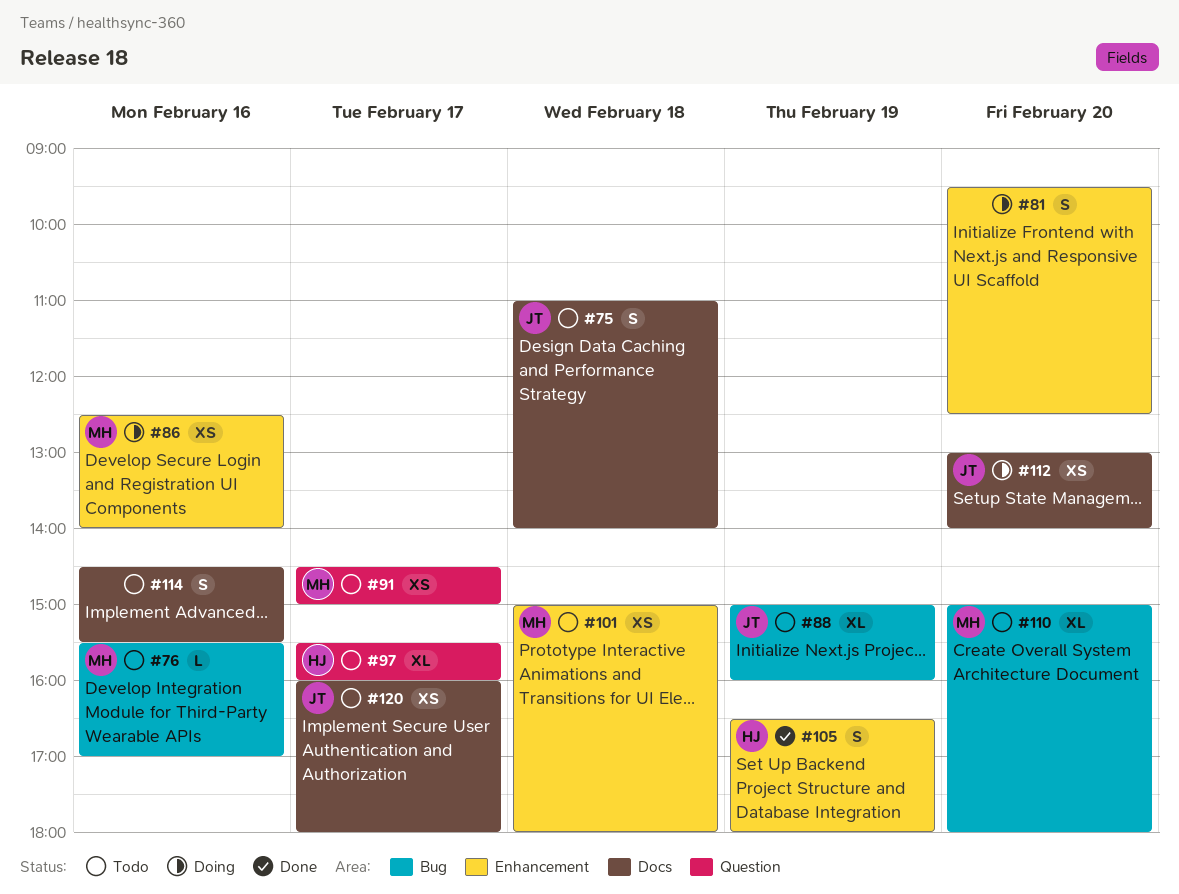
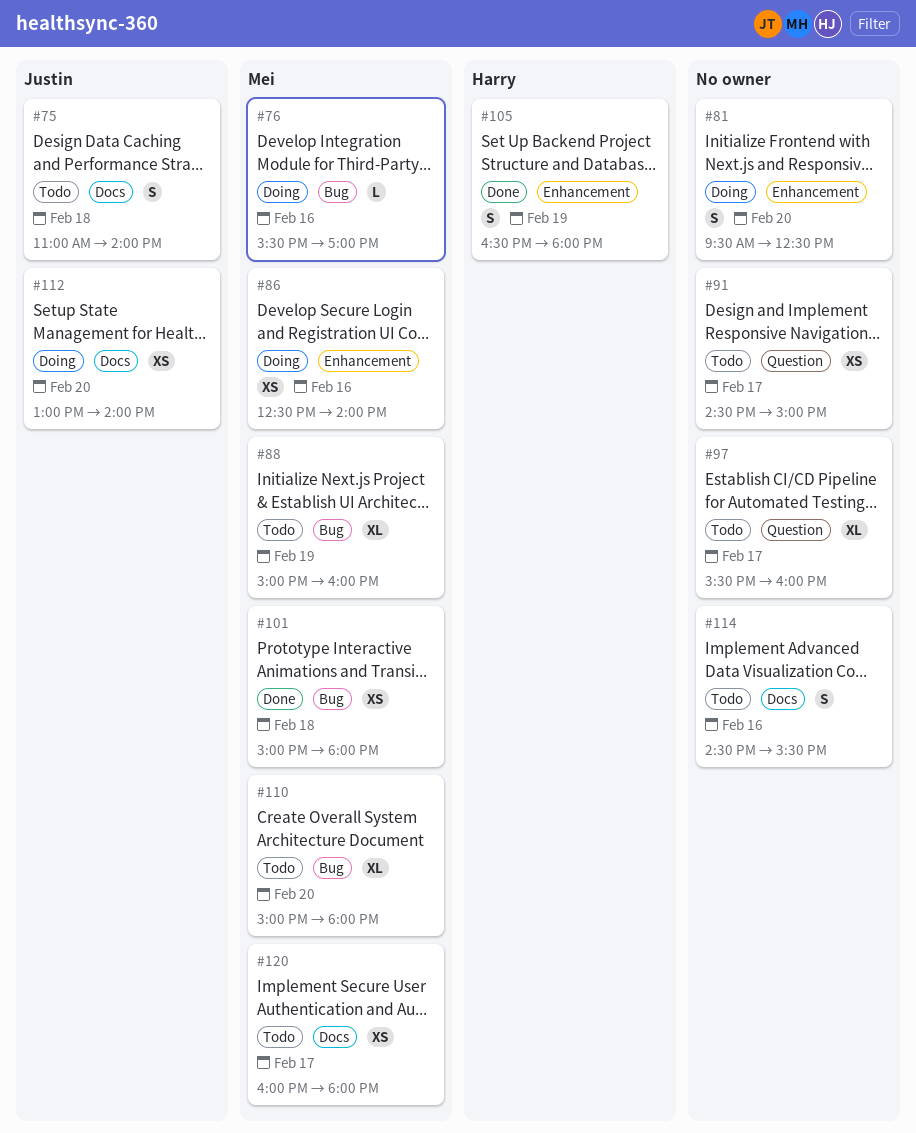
#76, status: Todo -> Doing
#88, owner: Justin -> Mei
#91, owner: Mei -> none
#97, owner: Harry -> none
#101, status: Todo -> Done
#101, label: Enhancement -> Bug
#120, owner: Justin -> Mei

